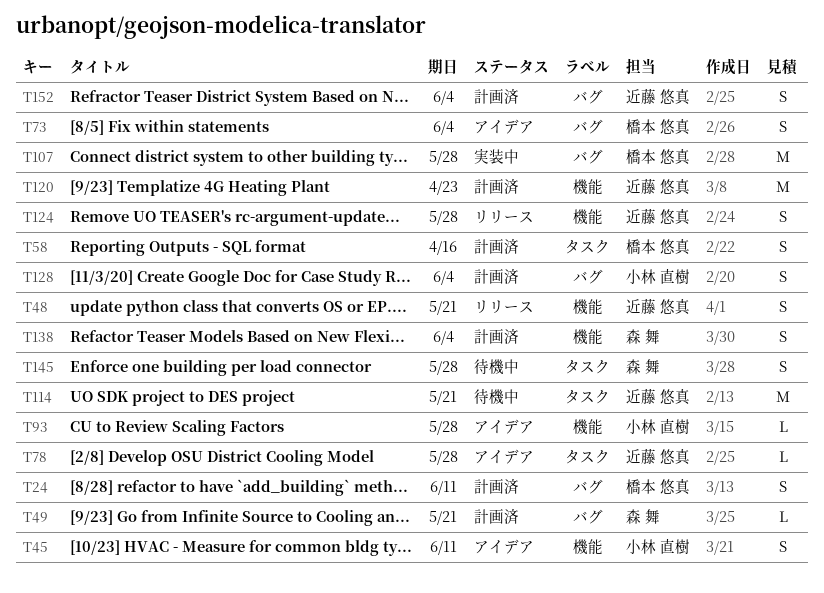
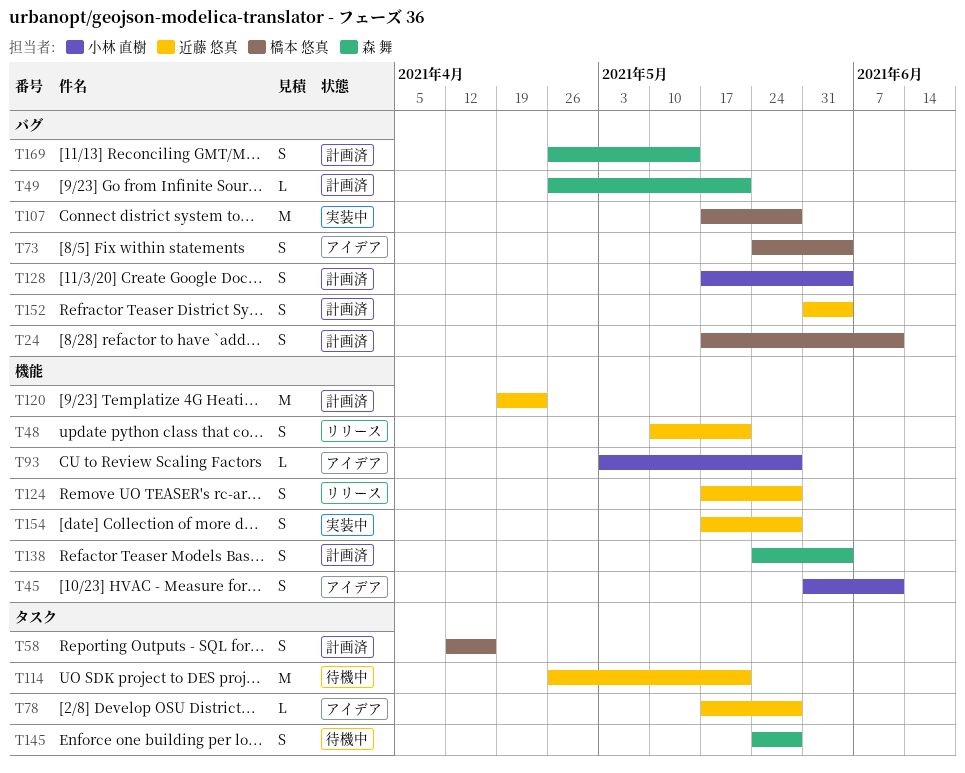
T154: none -> present
T169: none -> present

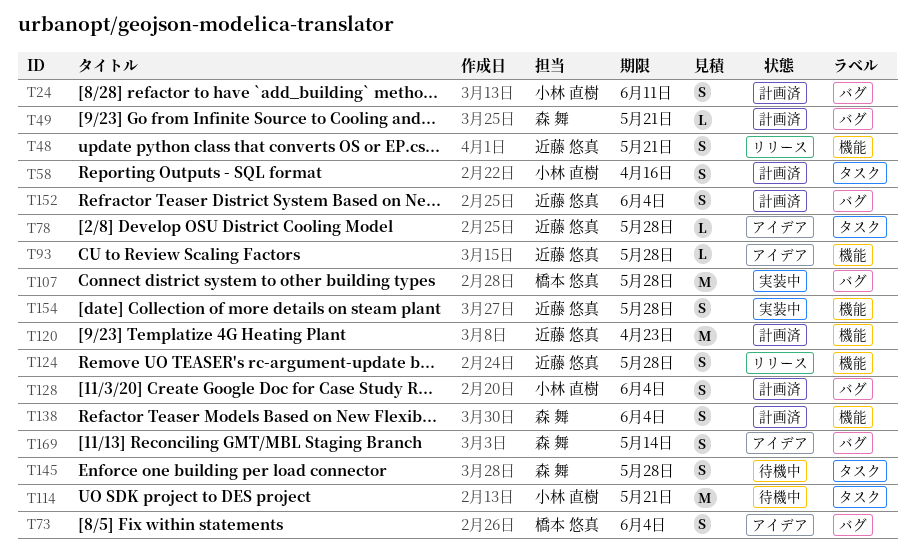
T24, owner: 橋本 悠真 -> 小林 直樹
T45: present -> none
T58, owner: 橋本 悠真 -> 小林 直樹
T93, owner: 小林 直樹 -> 近藤 悠真
T114, owner: 近藤 悠真 -> 小林 直樹
T169, status: 計画済 -> アイデア

